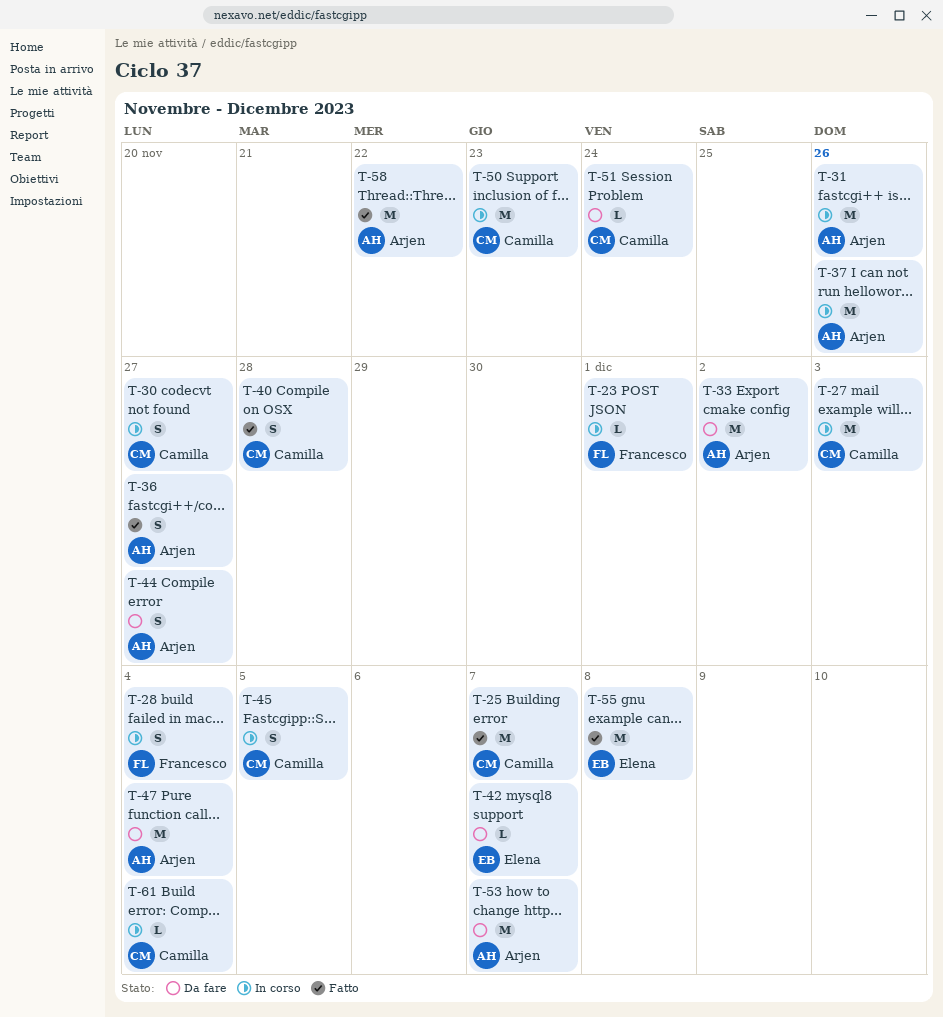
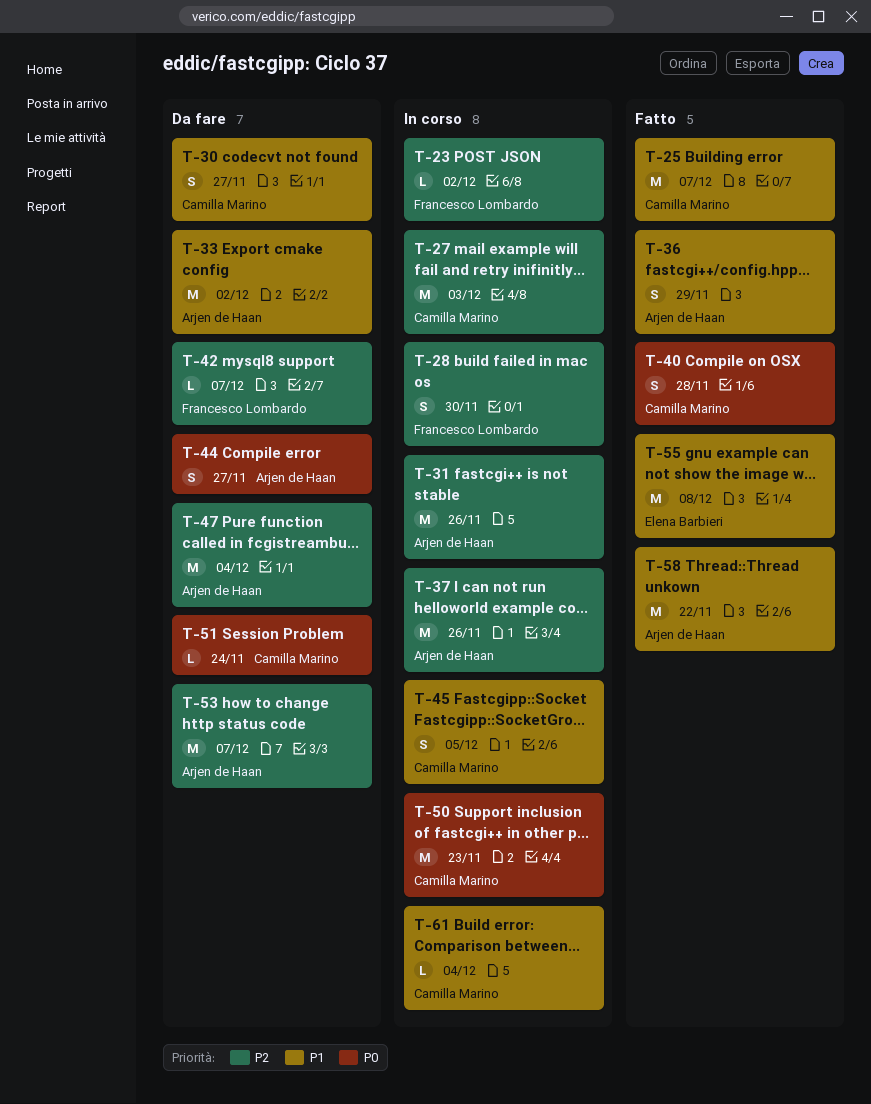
T-23, due: Dec 1 -> Dec 2
T-28, due: Dec 4 -> Nov 30
T-30, status: In corso -> Da fare
T-36, due: Nov 27 -> Nov 29
T-42, owner: Elena Barbieri -> Francesco Lombardo

